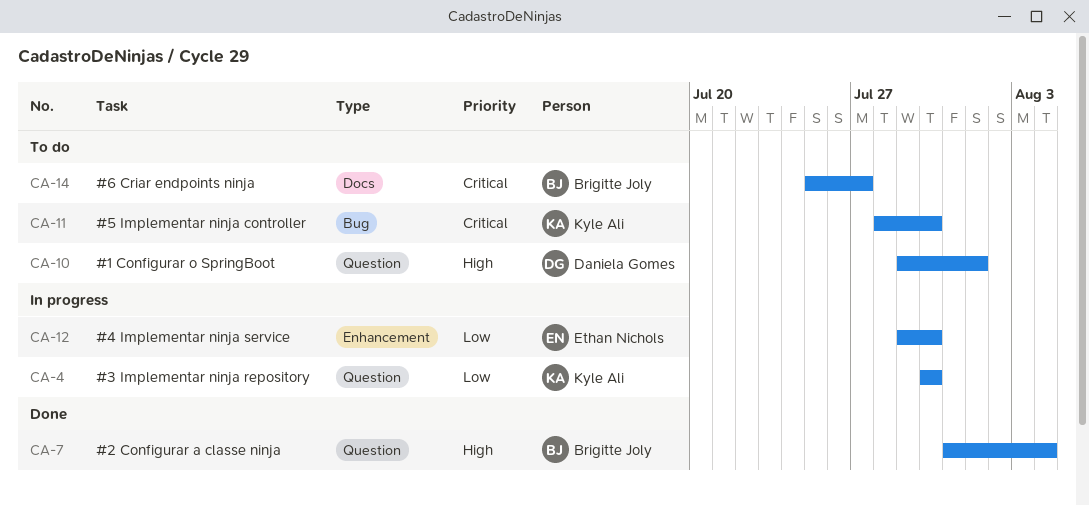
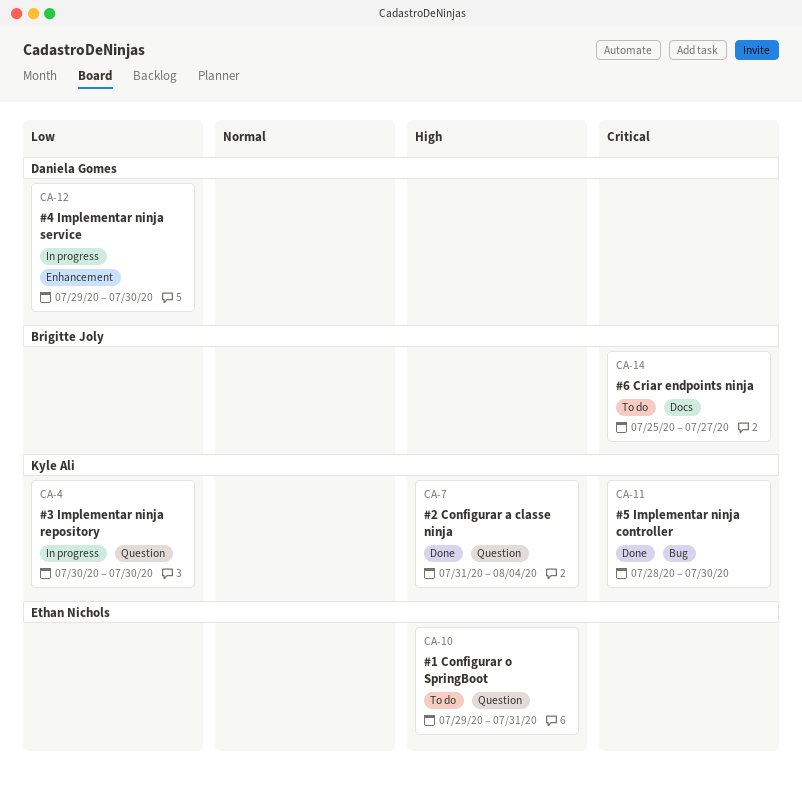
CA-7, owner: Brigitte Joly -> Kyle Ali
CA-10, owner: Daniela Gomes -> Ethan Nichols
CA-10, due: Aug 1 -> Jul 31
CA-11, status: To do -> Done
CA-12, owner: Ethan Nichols -> Daniela Gomes

